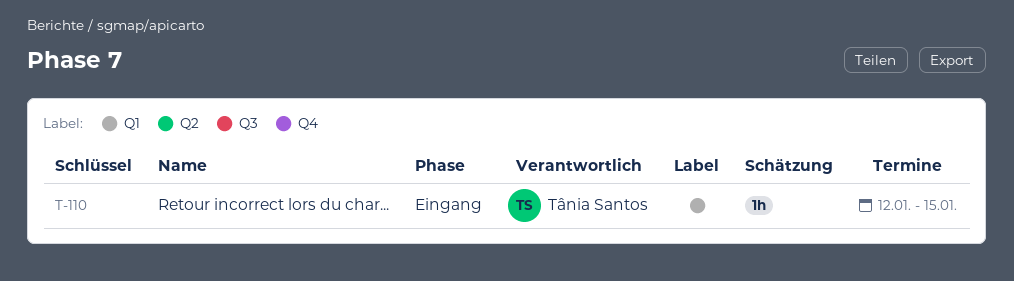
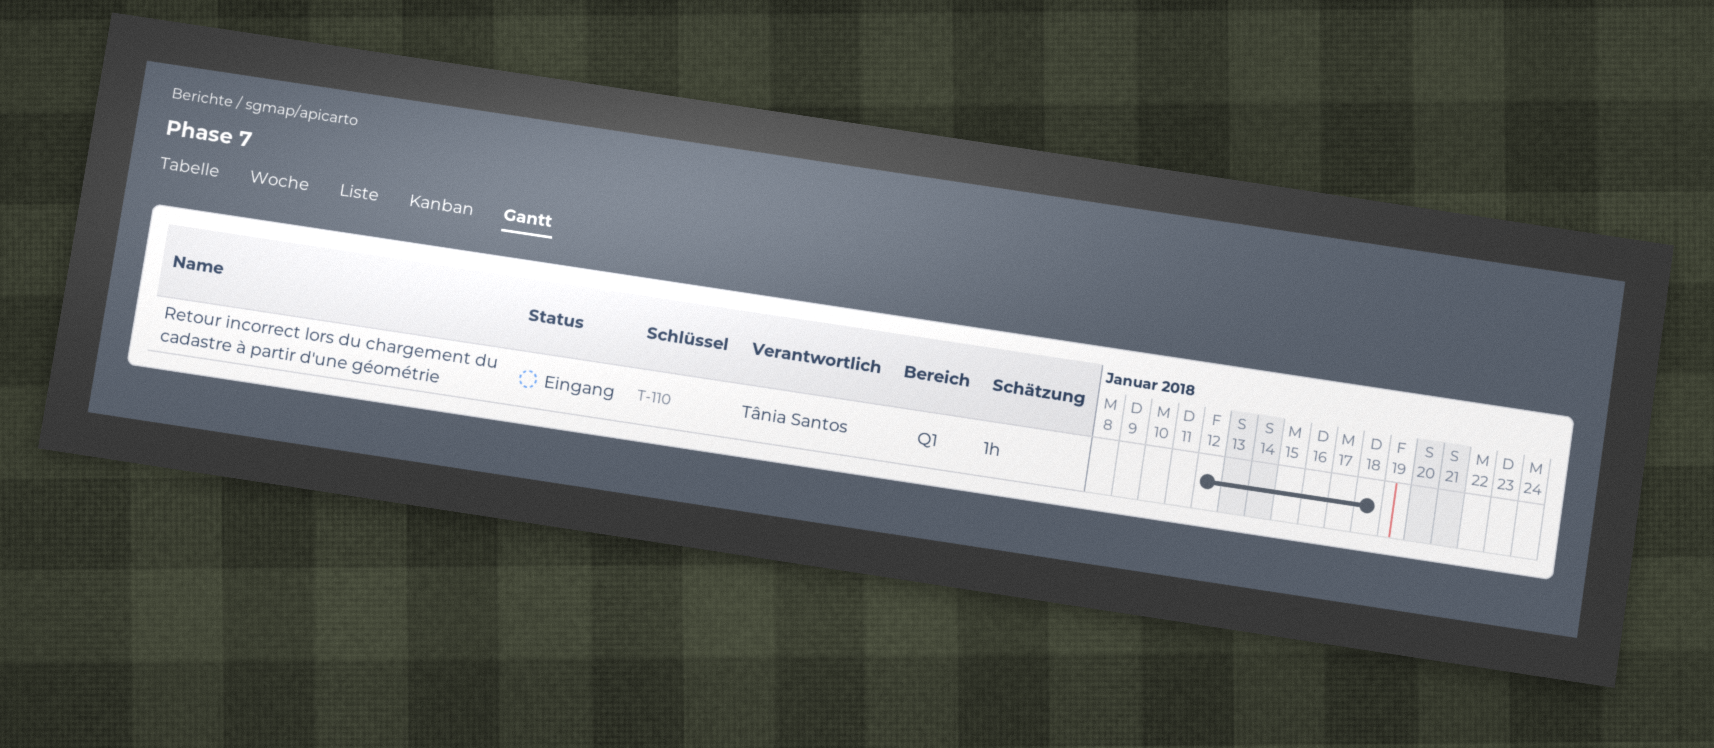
T-110, due: Jan 15 -> Jan 18

